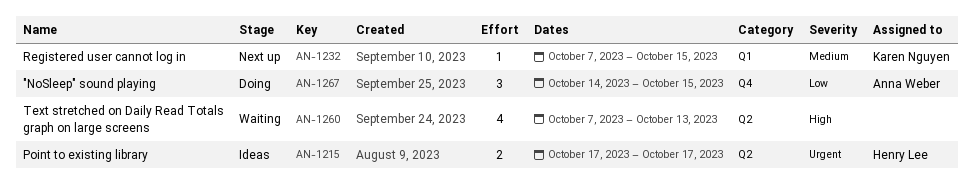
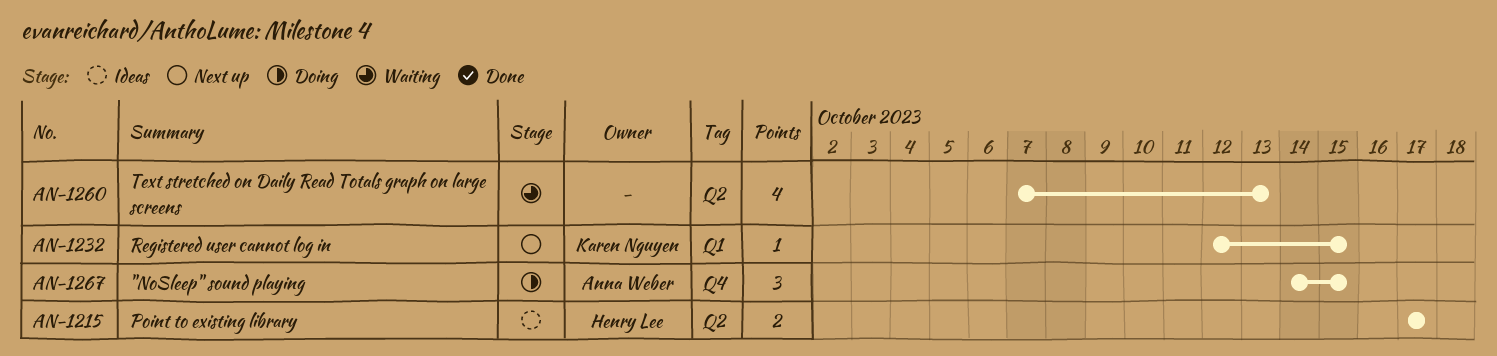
AN-1232, start: Oct 7 -> Oct 12

